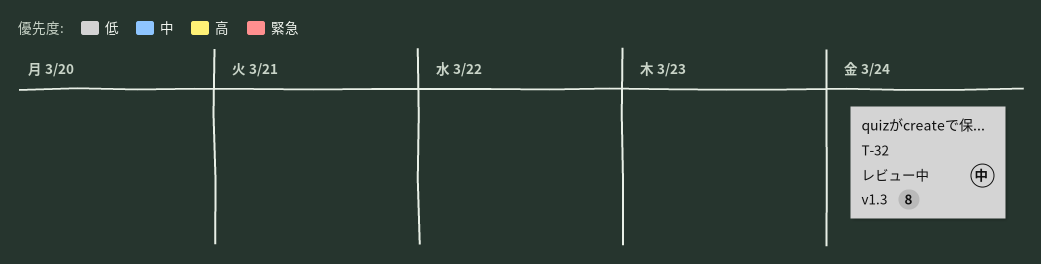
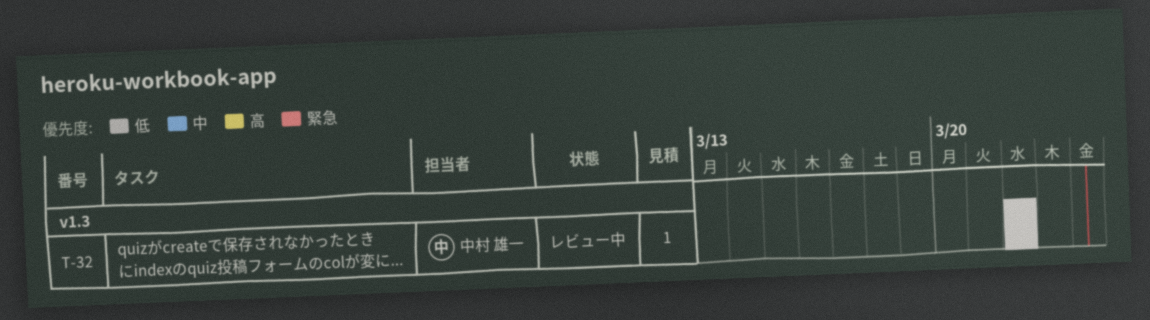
T-32, estimate: 8 -> 1
T-32, due: Mar 24 -> Mar 22

